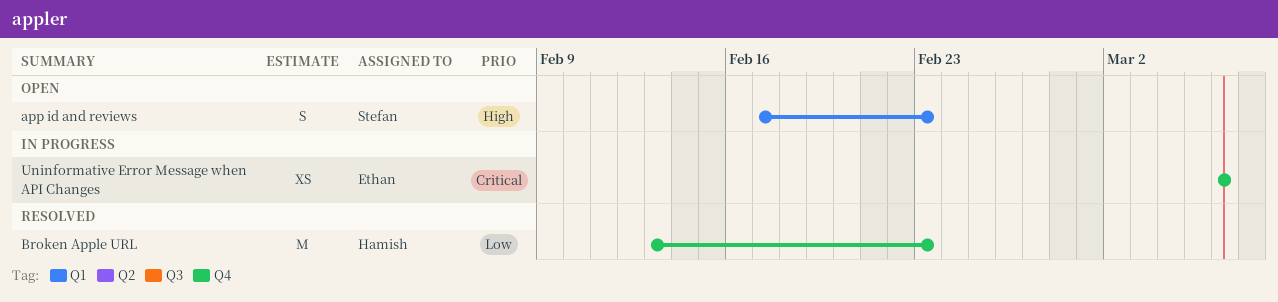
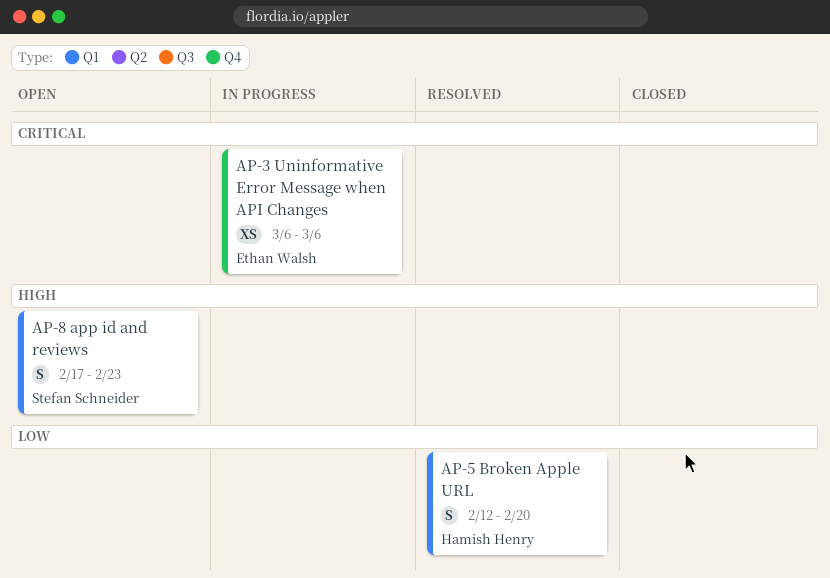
Broken Apple URL, label: Q4 -> Q1
Broken Apple URL, estimate: M -> S
Broken Apple URL, start: Feb 13 -> Feb 12
Broken Apple URL, due: Feb 23 -> Feb 20

